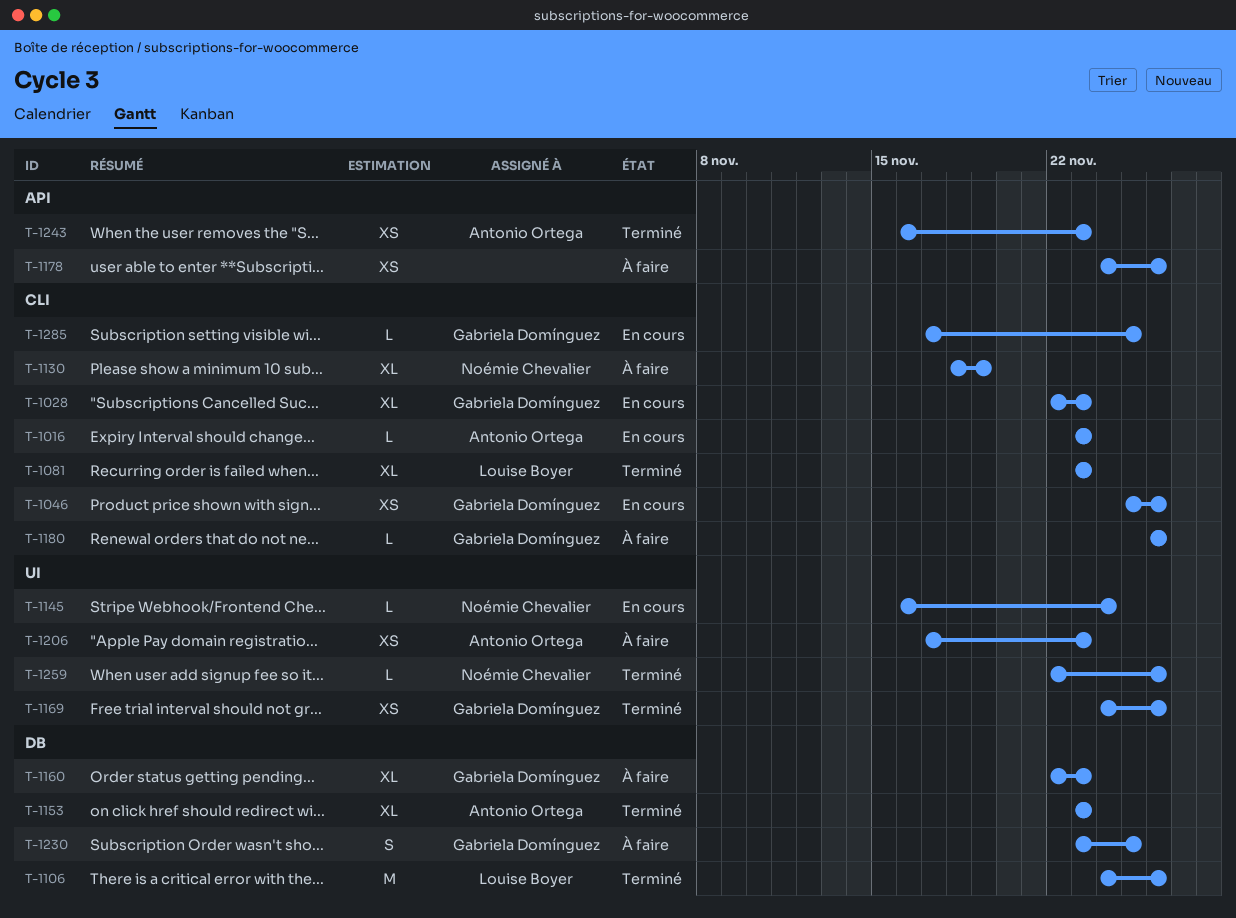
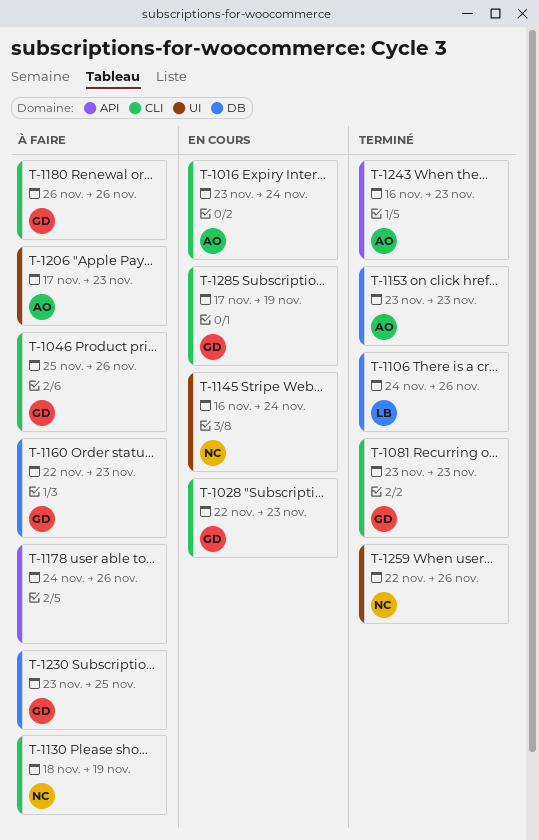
T-1016, due: Nov 23 -> Nov 24
T-1046, status: En cours -> À faire
T-1081, owner: Louise Boyer -> Gabriela Domínguez
T-1169: present -> none
T-1285, due: Nov 25 -> Nov 19

